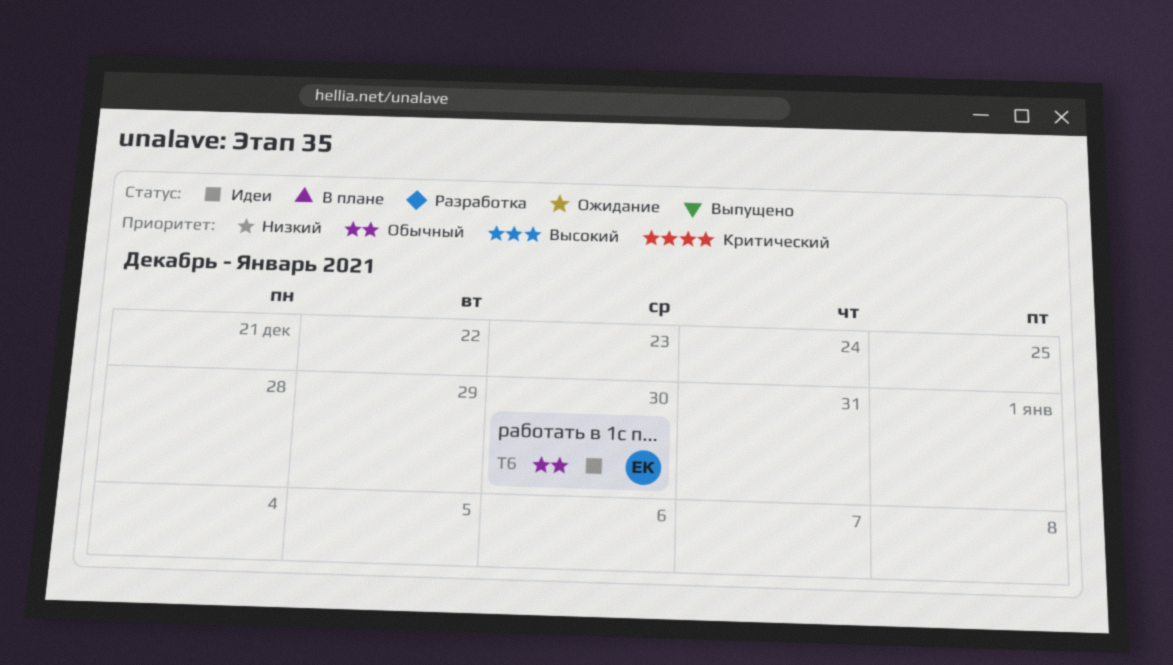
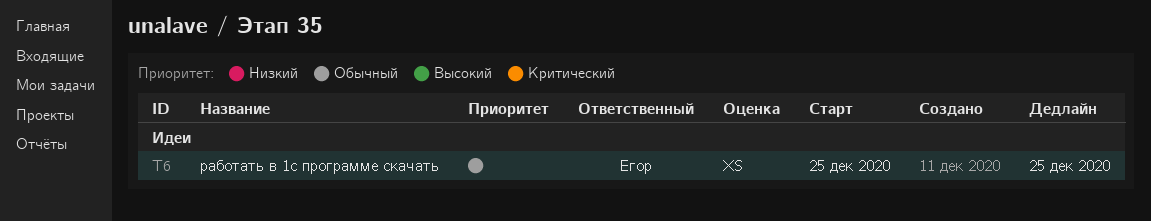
T6, due: Dec 30 -> Dec 25

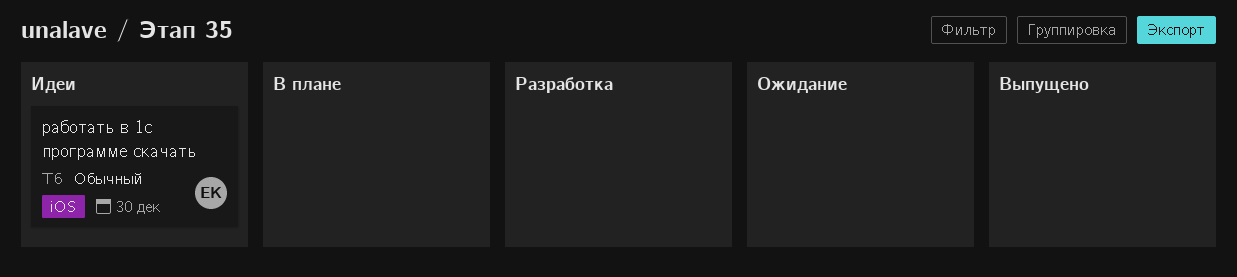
T6, due: Dec 25 -> Dec 30

